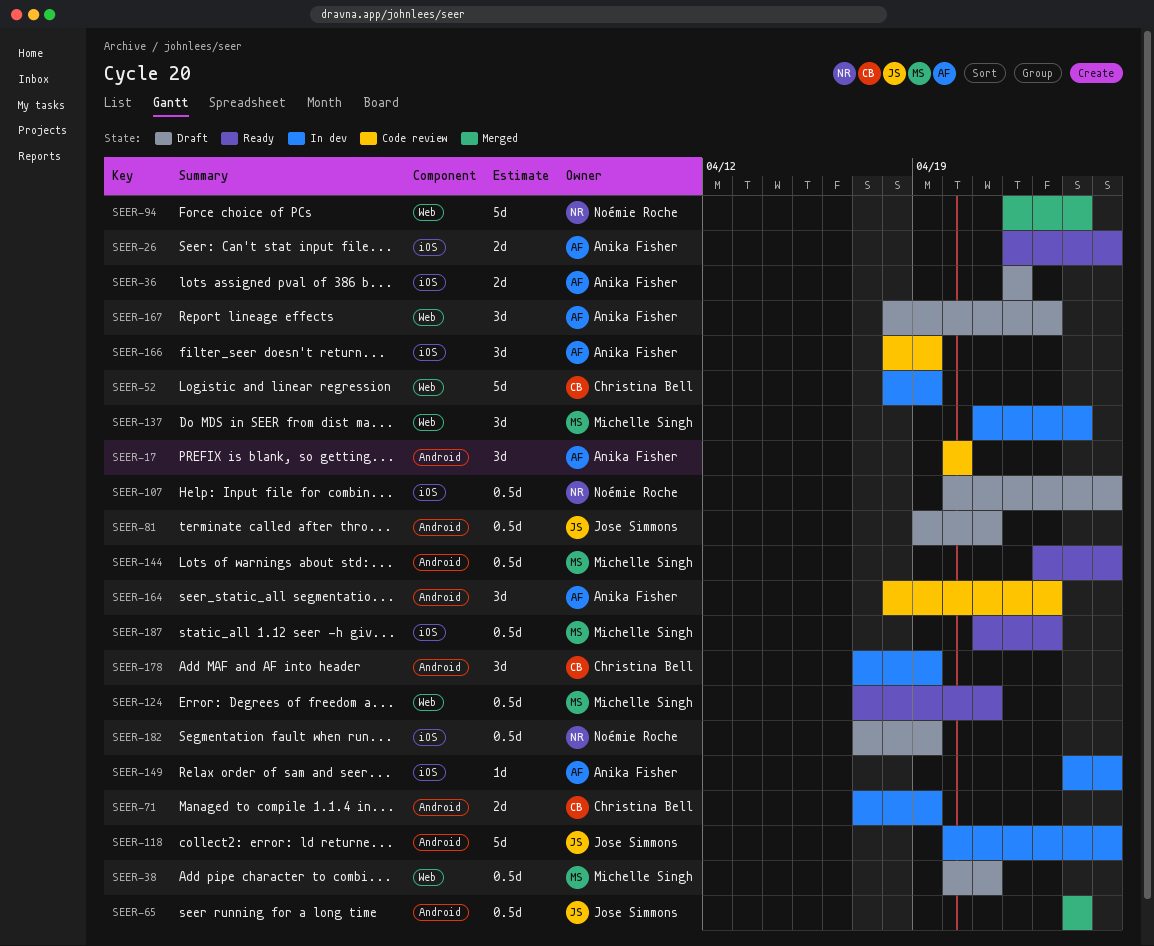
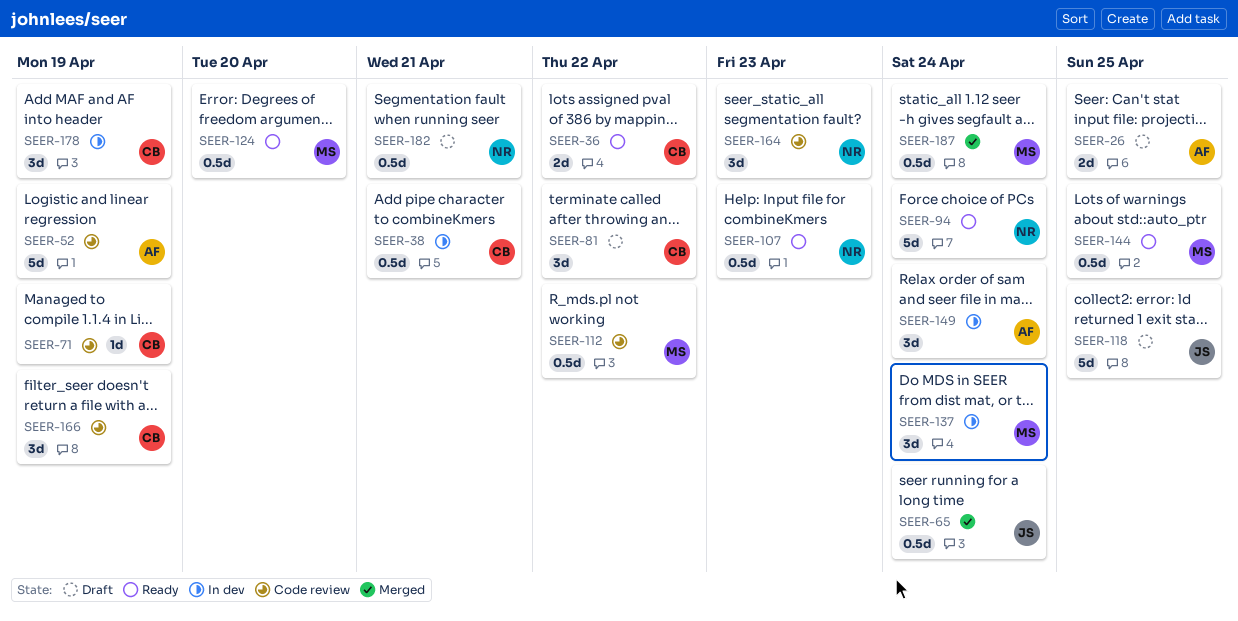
SEER-17: present -> none
SEER-26, status: Ready -> Draft
SEER-36, status: Draft -> Ready
SEER-36, owner: Anika Fisher -> Christina Bell
SEER-38, status: Draft -> In dev
SEER-38, owner: Michelle Singh -> Christina Bell
SEER-52, status: In dev -> Code review
SEER-52, owner: Christina Bell -> Anika Fisher
SEER-71, status: In dev -> Code review
SEER-71, estimate: 2d -> 1d
SEER-81, owner: Jose Simmons -> Christina Bell
SEER-81, estimate: 0.5d -> 3d
SEER-81, due: Apr 21 -> Apr 22
SEER-94, status: Merged -> Ready
SEER-107, status: Draft -> Ready
SEER-107, due: Apr 25 -> Apr 23
SEER-112: none -> present
SEER-118, status: In dev -> Draft
SEER-124, due: Apr 21 -> Apr 20
SEER-149, estimate: 1d -> 3d
SEER-149, due: Apr 25 -> Apr 24
SEER-164, owner: Anika Fisher -> Noémie Roche
SEER-166, owner: Anika Fisher -> Christina Bell
SEER-167: present -> none
SEER-182, due: Apr 19 -> Apr 21
SEER-187, status: Ready -> Merged
SEER-187, due: Apr 23 -> Apr 24

